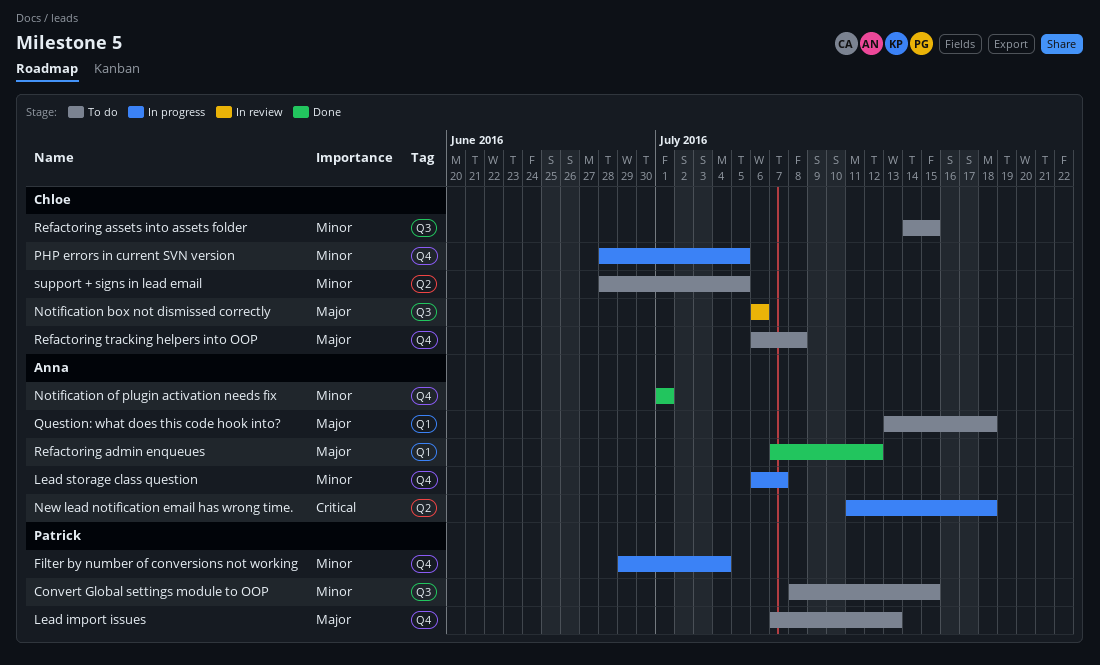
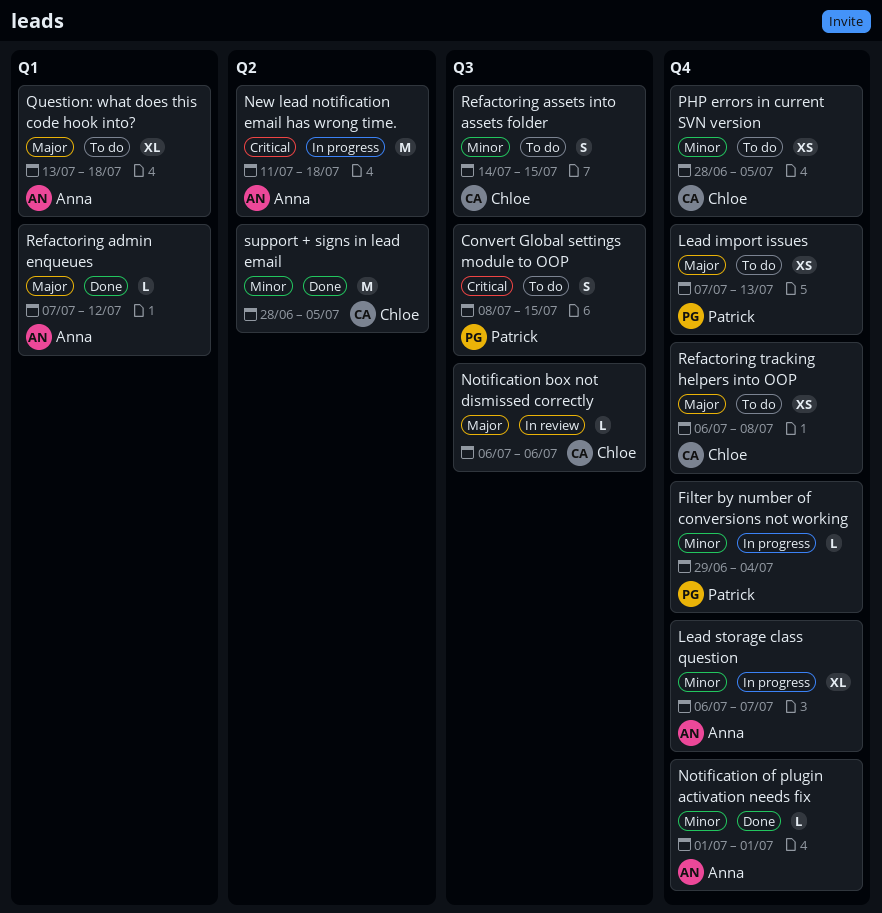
Convert Global settings module to OOP, priority: Minor -> Critical
PHP errors in current SVN version, status: In progress -> To do
support + signs in lead email, status: To do -> Done

